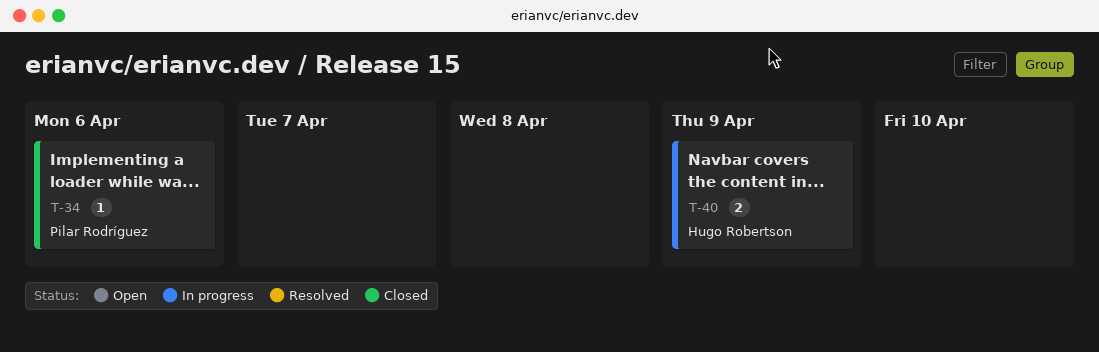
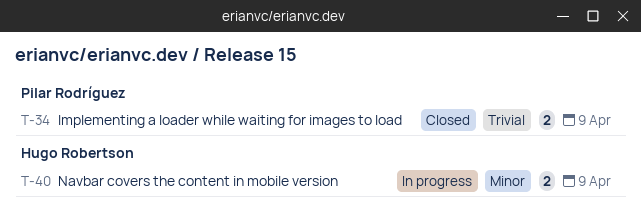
T-34, estimate: 1 -> 2
T-34, due: Apr 6 -> Apr 9

